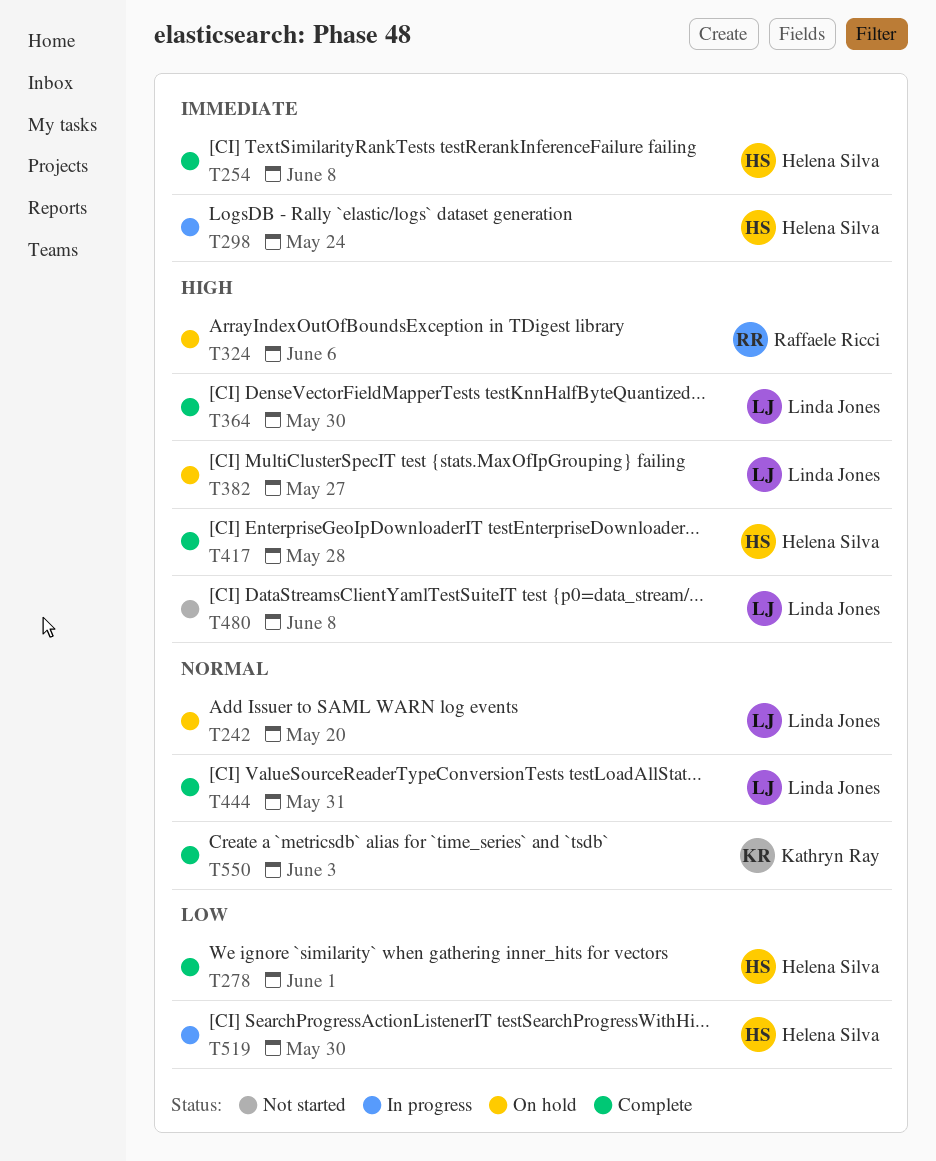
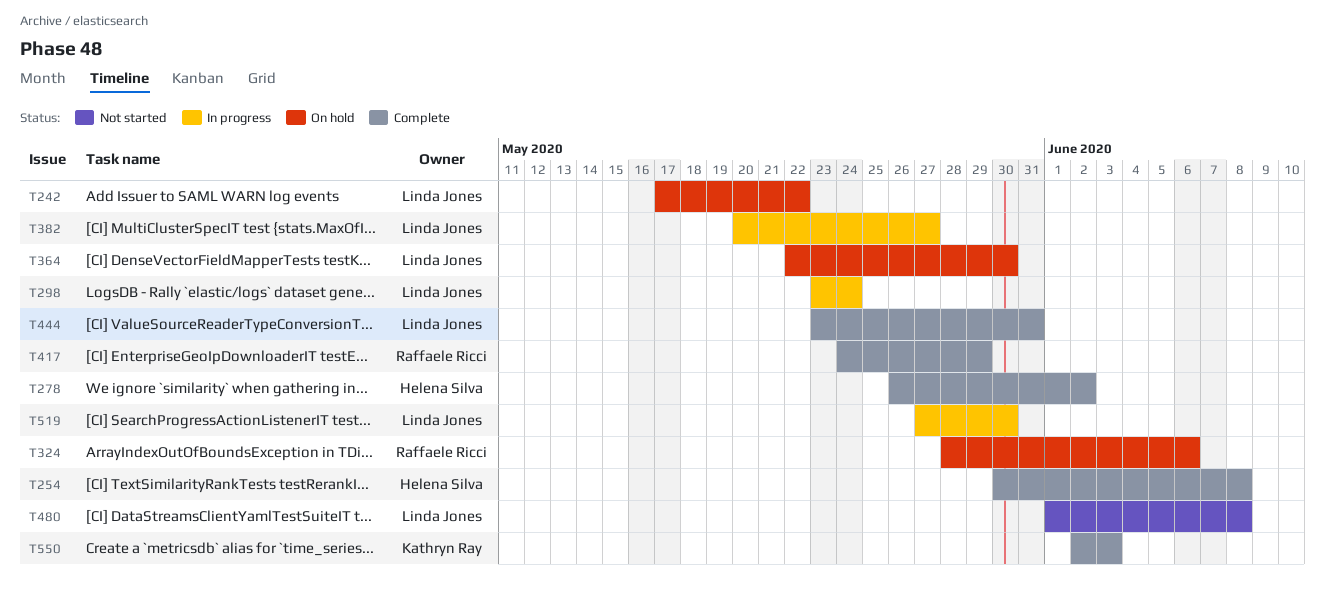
T242, due: May 20 -> May 22
T278, due: Jun 1 -> Jun 2
T298, owner: Helena Silva -> Linda Jones
T364, status: Complete -> On hold
T382, status: On hold -> In progress
T417, owner: Helena Silva -> Raffaele Ricci
T417, due: May 28 -> May 29
T519, owner: Helena Silva -> Linda Jones

